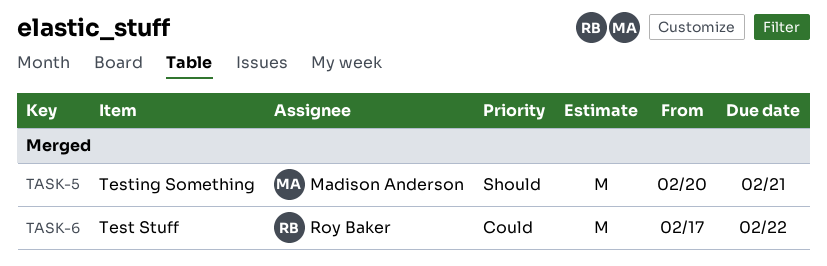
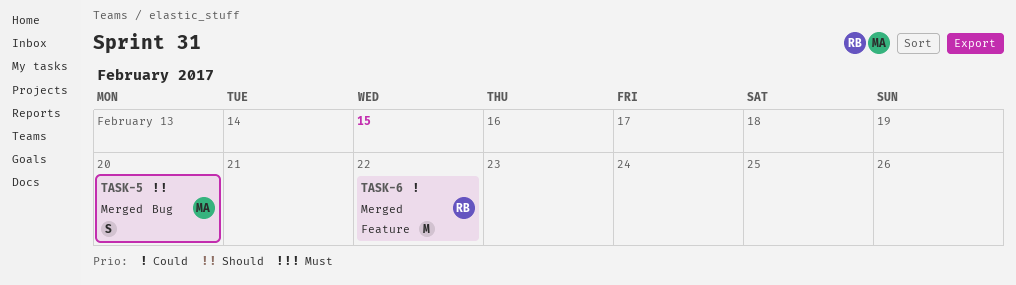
TASK-5, estimate: M -> S
TASK-5, due: Feb 21 -> Feb 20

